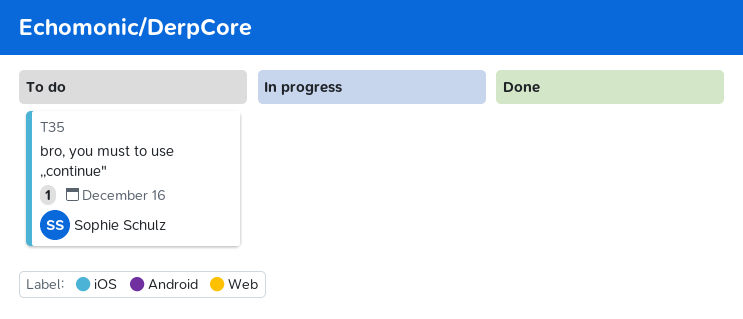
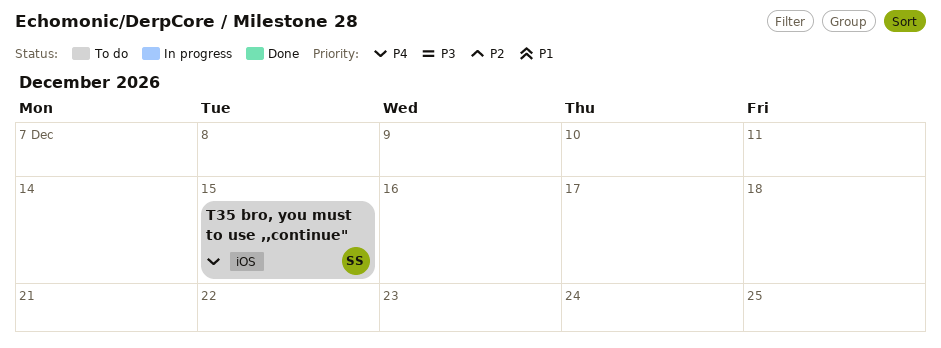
T35, due: Dec 16 -> Dec 15

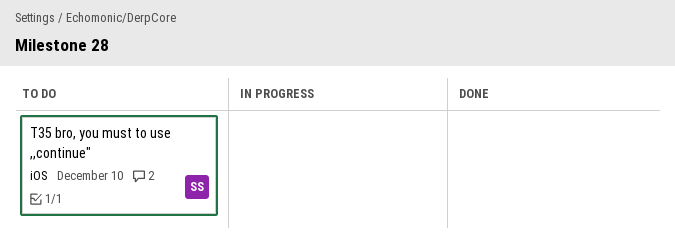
T35, due: Dec 15 -> Dec 10

